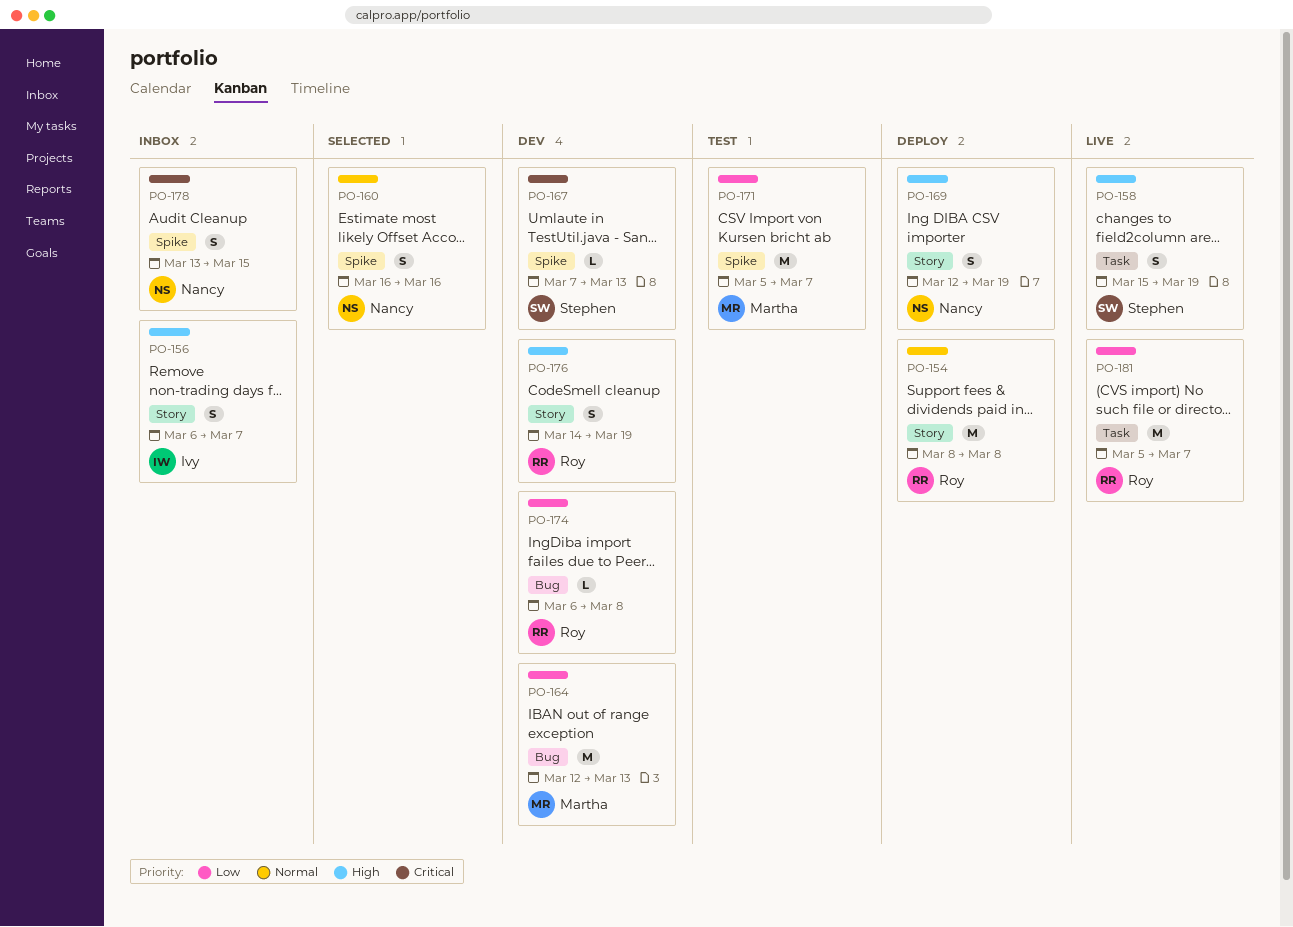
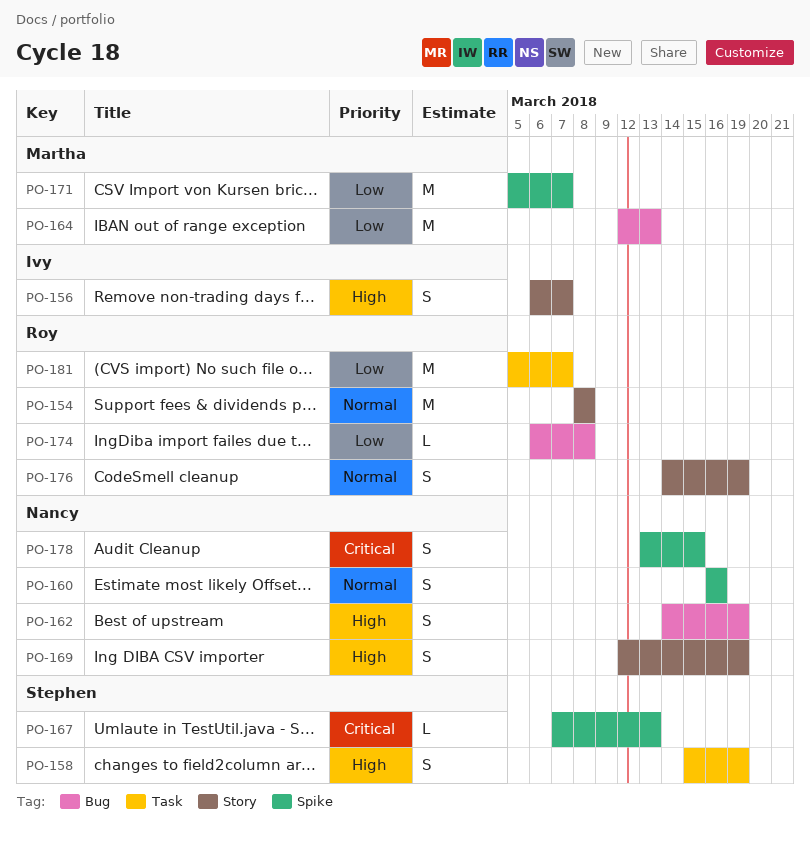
PO-162: none -> present
PO-176, priority: High -> Normal

